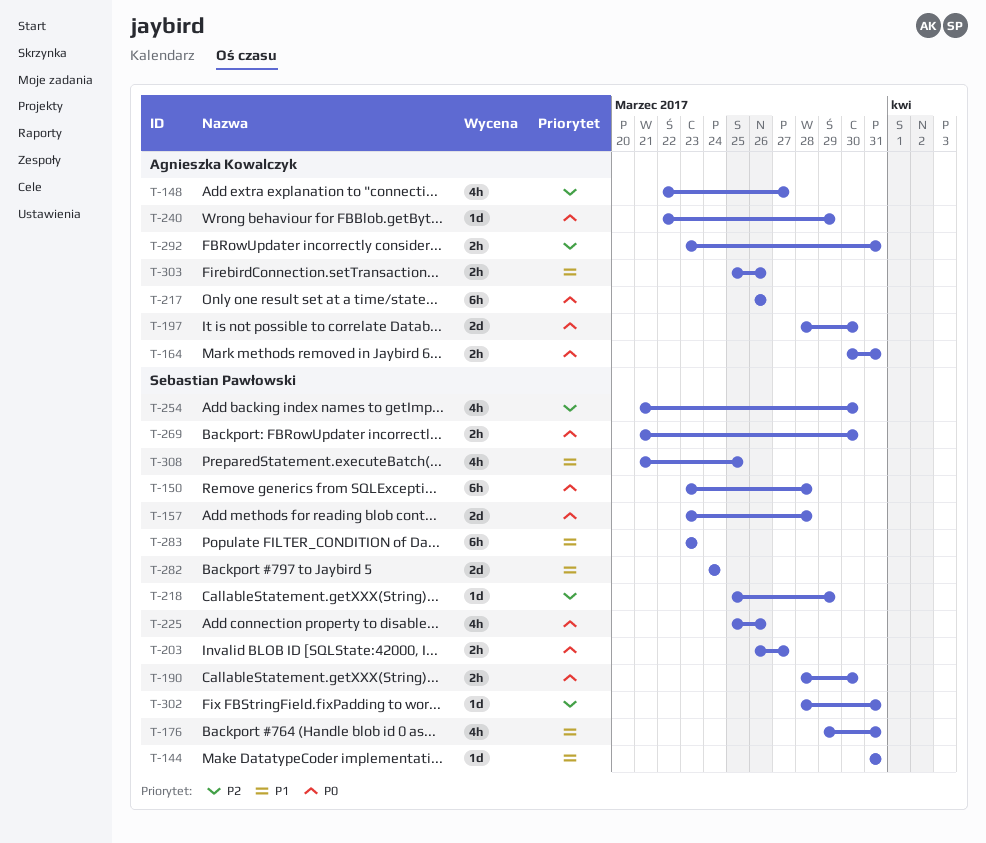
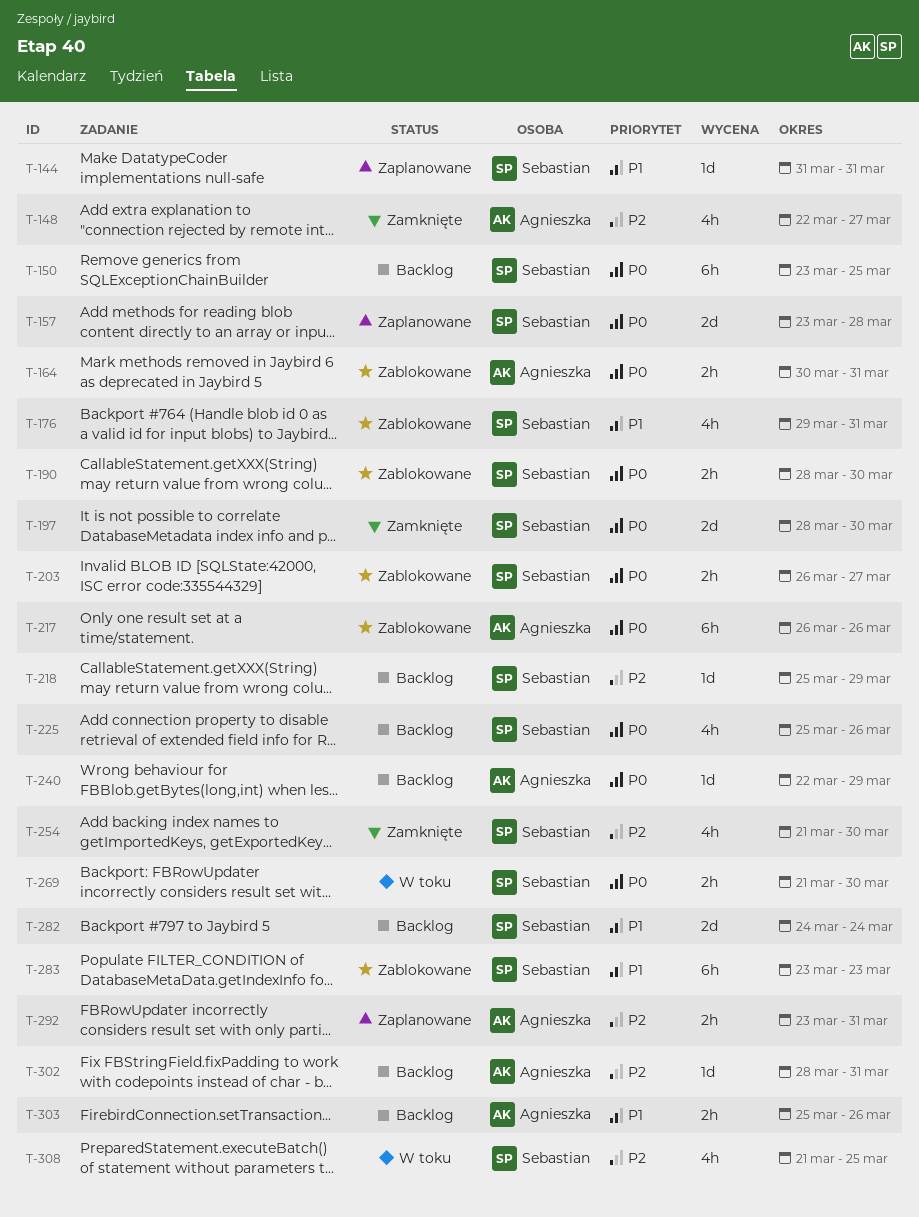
T-150, due: Mar 28 -> Mar 25
T-197, owner: Agnieszka Kowalczyk -> Sebastian Pawłowski
T-302, owner: Sebastian Pawłowski -> Agnieszka Kowalczyk
T-308, priority: P1 -> P2

